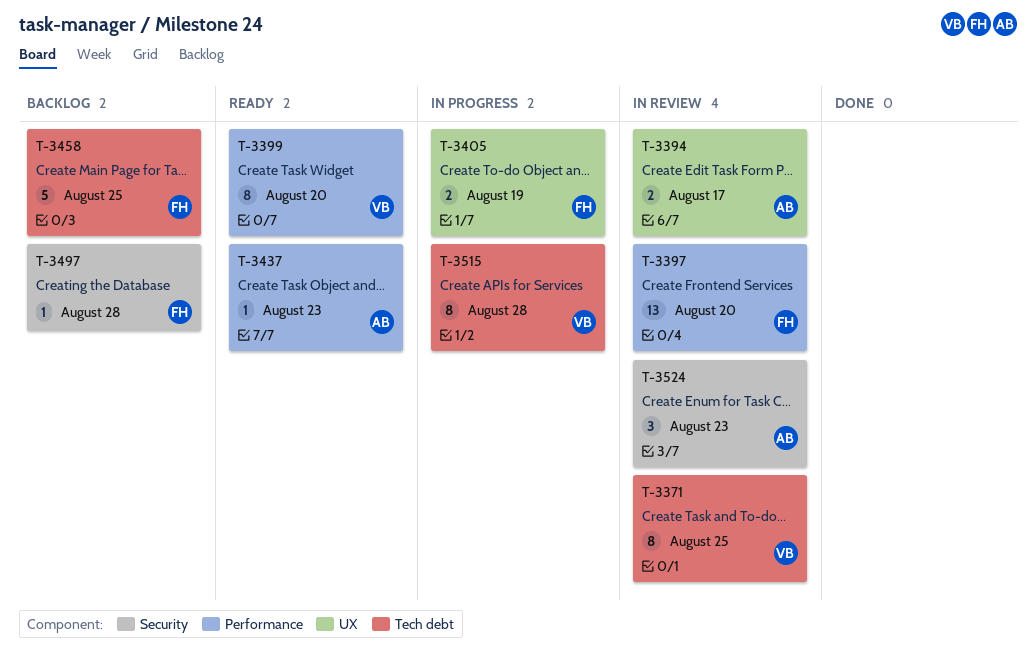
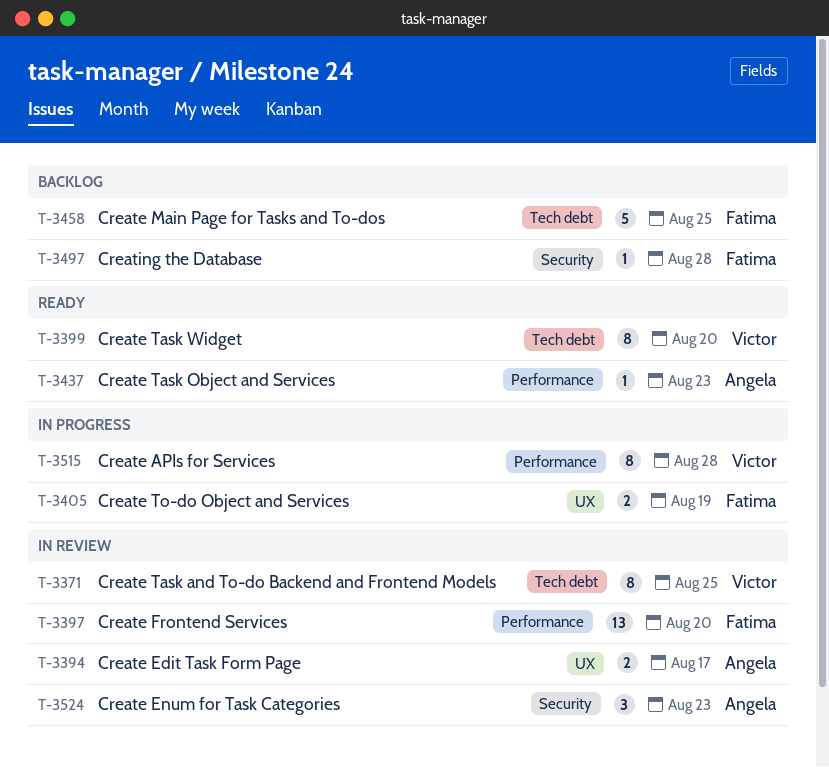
T-3399, label: Performance -> Tech debt
T-3515, label: Tech debt -> Performance

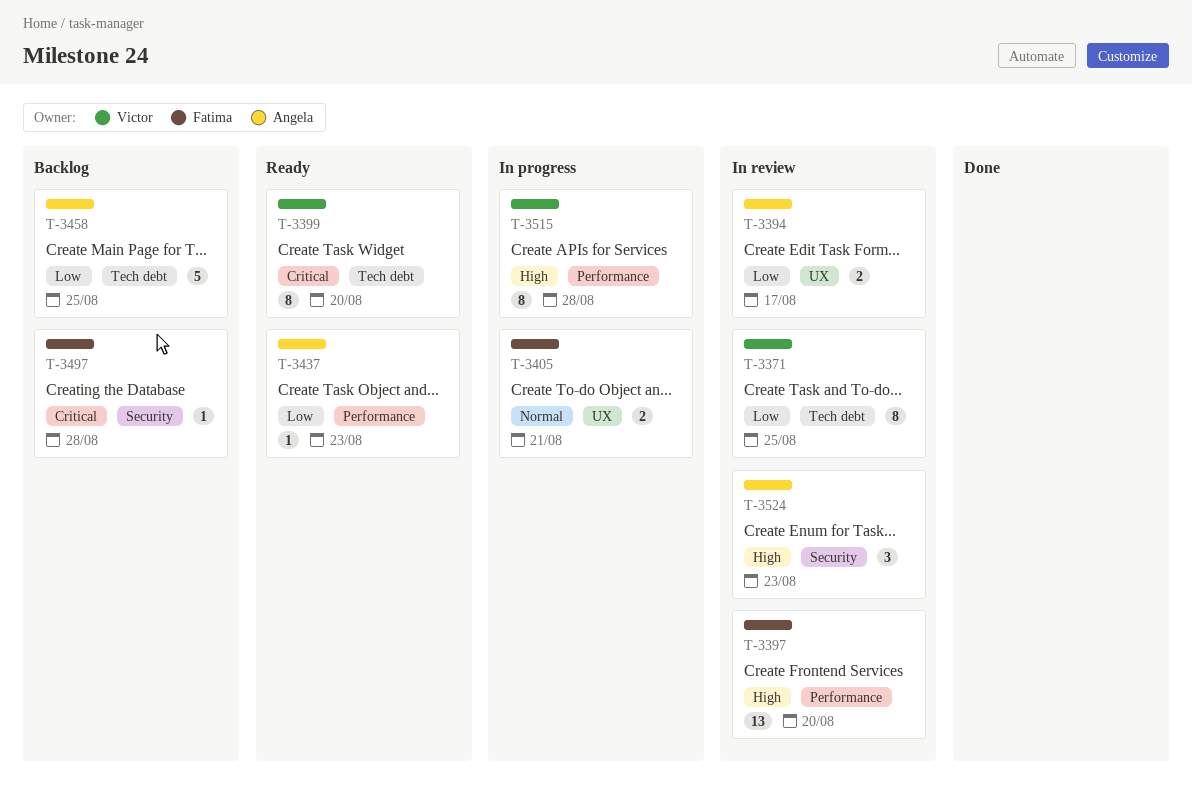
T-3405, due: Aug 19 -> Aug 21
T-3458, owner: Fatima -> Angela

